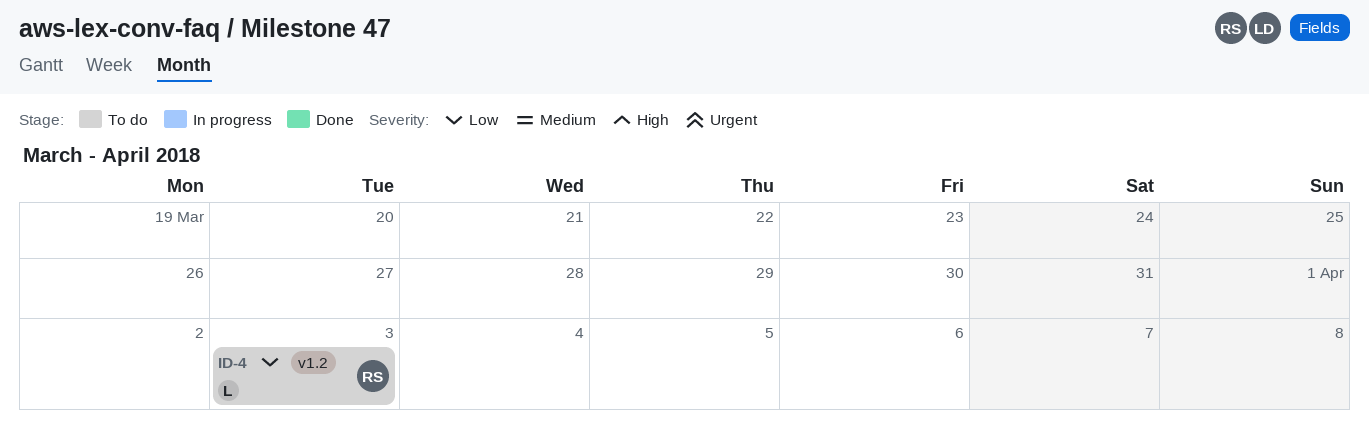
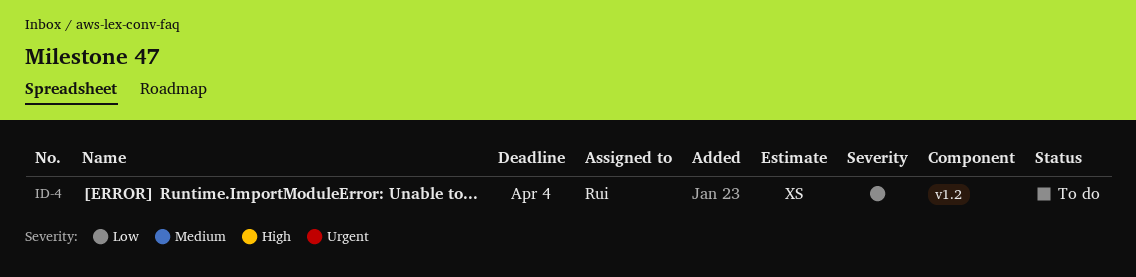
ID-4, estimate: L -> XS
ID-4, due: Apr 3 -> Apr 4

